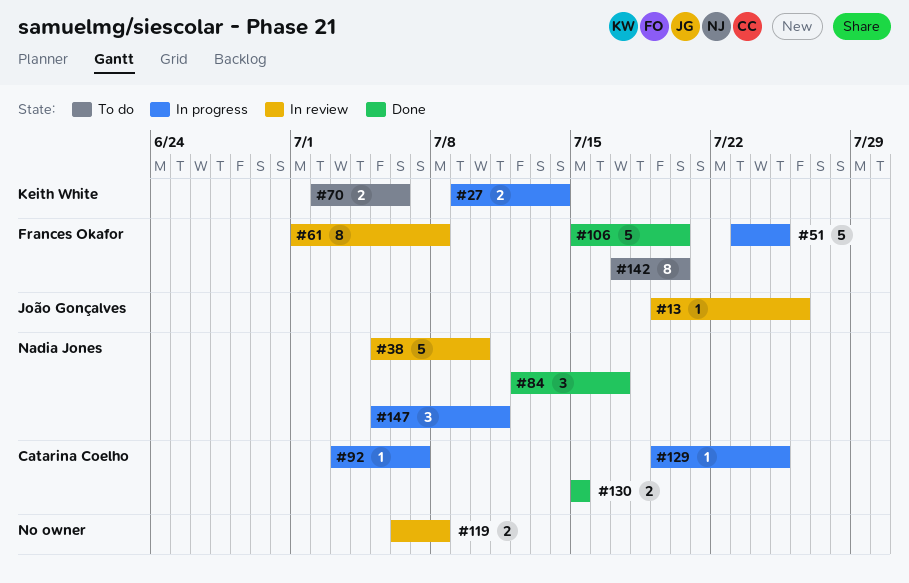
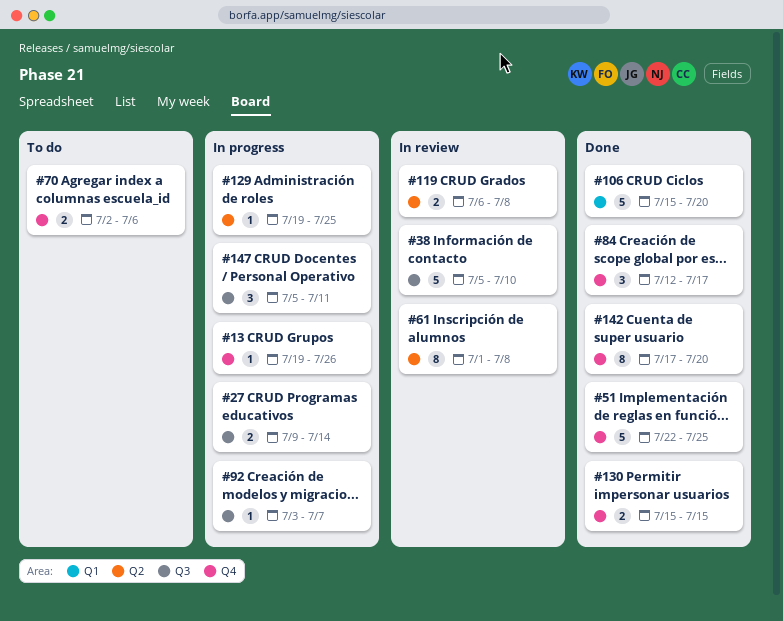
#13, status: In review -> In progress
#51, status: In progress -> Done
#51, start: Jul 23 -> Jul 22
#142, status: To do -> Done

